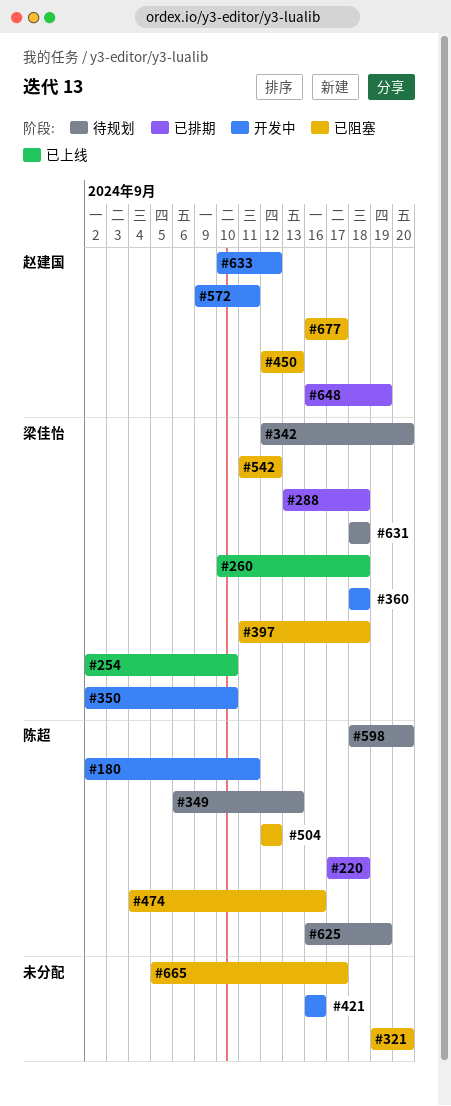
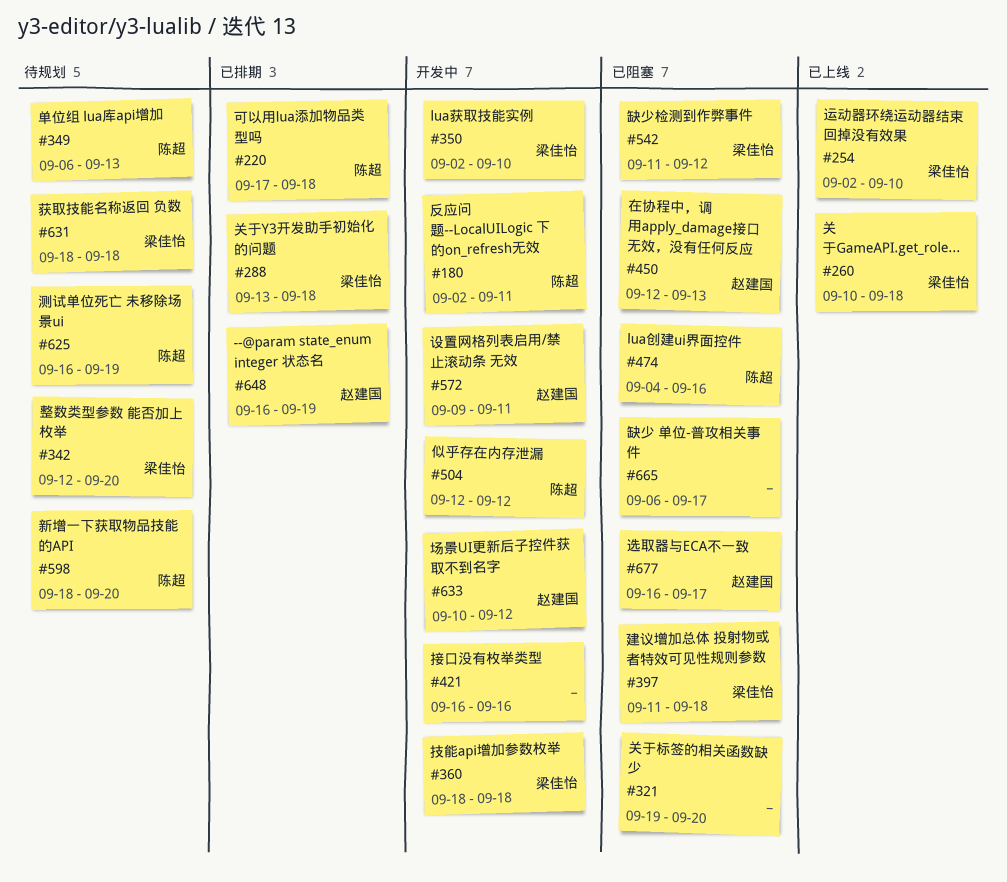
#504, status: 已阻塞 -> 开发中
#665, start: Sep 5 -> Sep 6

